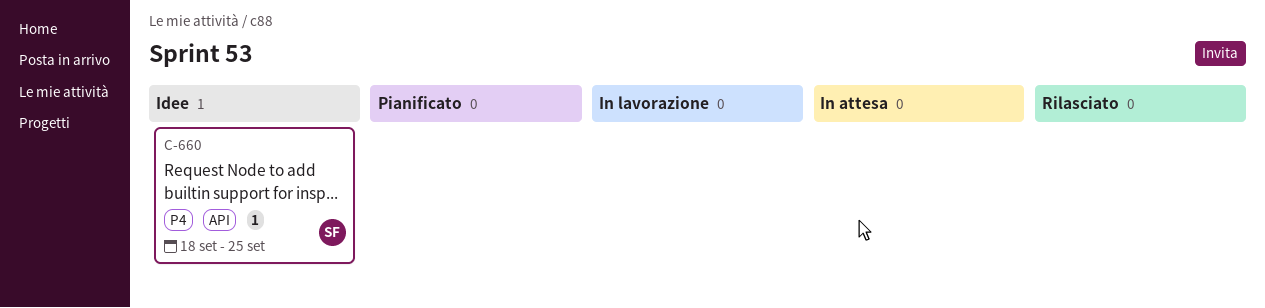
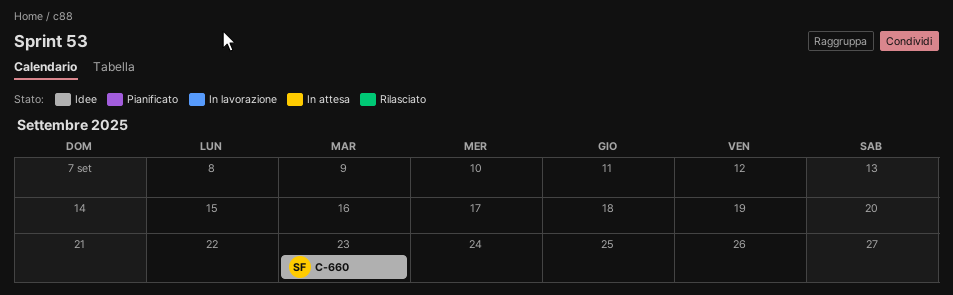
C-660, start: Sep 18 -> Sep 23
C-660, due: Sep 25 -> Sep 23

